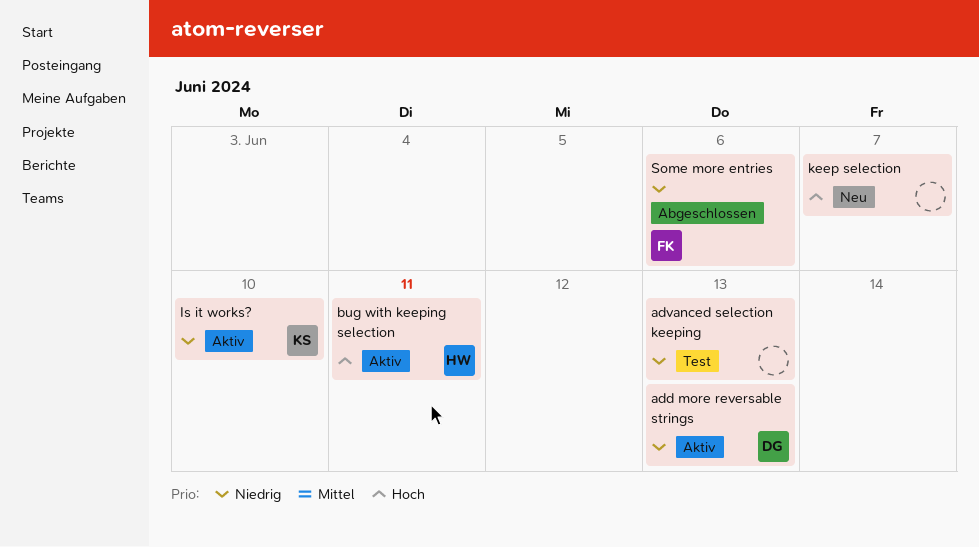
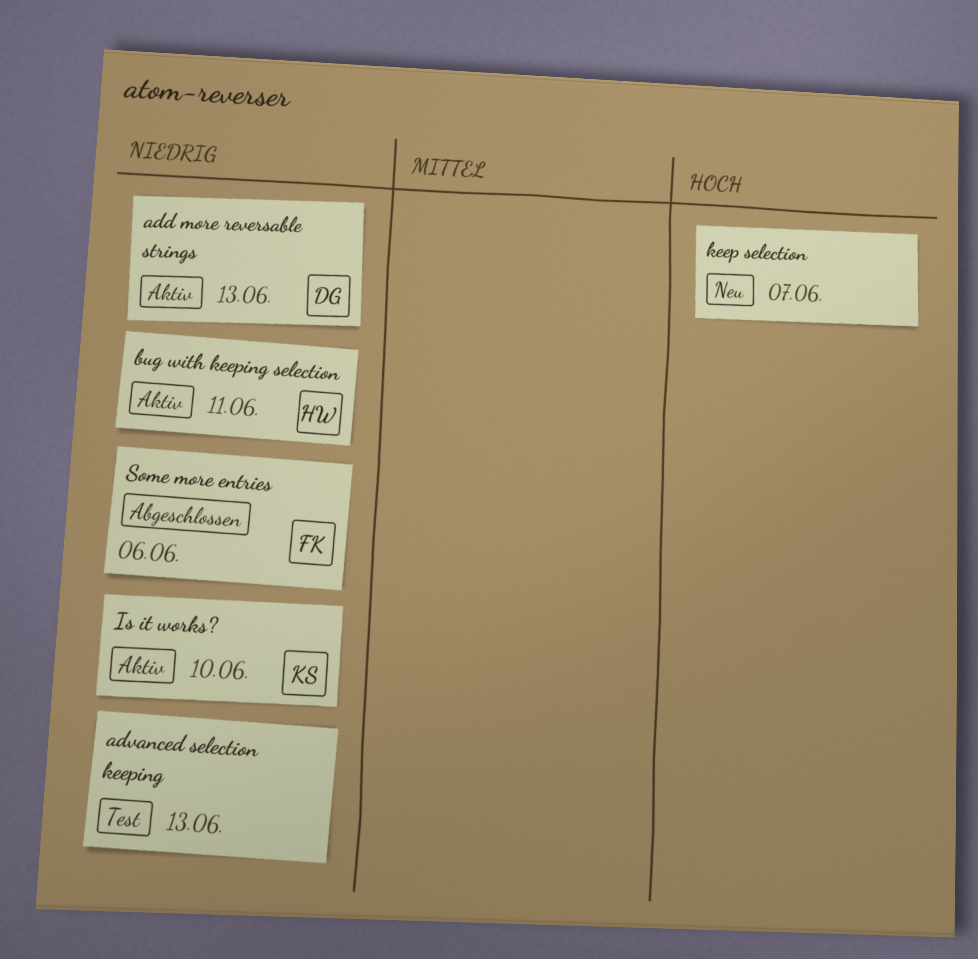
bug with keeping selection, priority: Hoch -> Niedrig

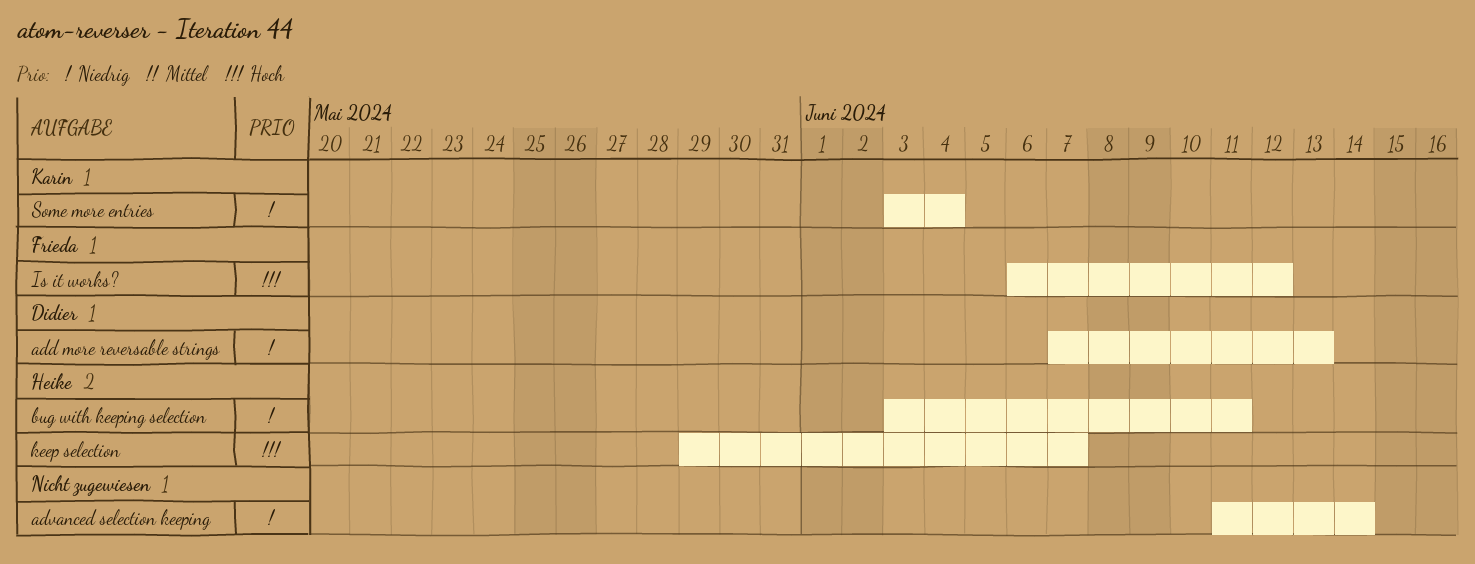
advanced selection keeping, due: Jun 13 -> Jun 14
Is it works?, owner: Karin -> Frieda
Is it works?, priority: Niedrig -> Hoch
Is it works?, due: Jun 10 -> Jun 12
keep selection, owner: none -> Heike
Some more entries, owner: Frieda -> Karin
Some more entries, due: Jun 6 -> Jun 4

